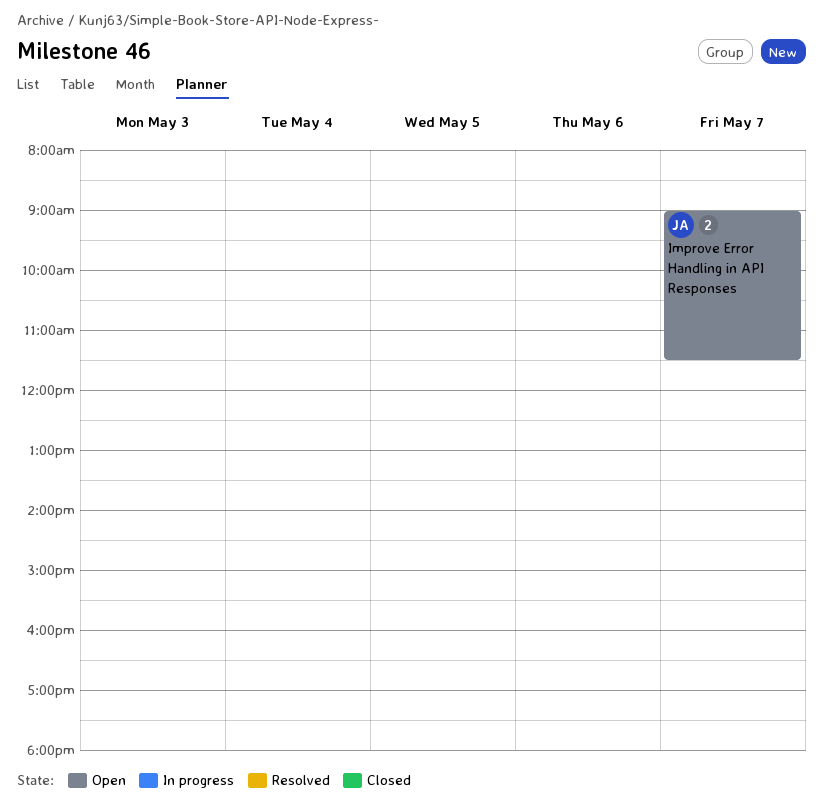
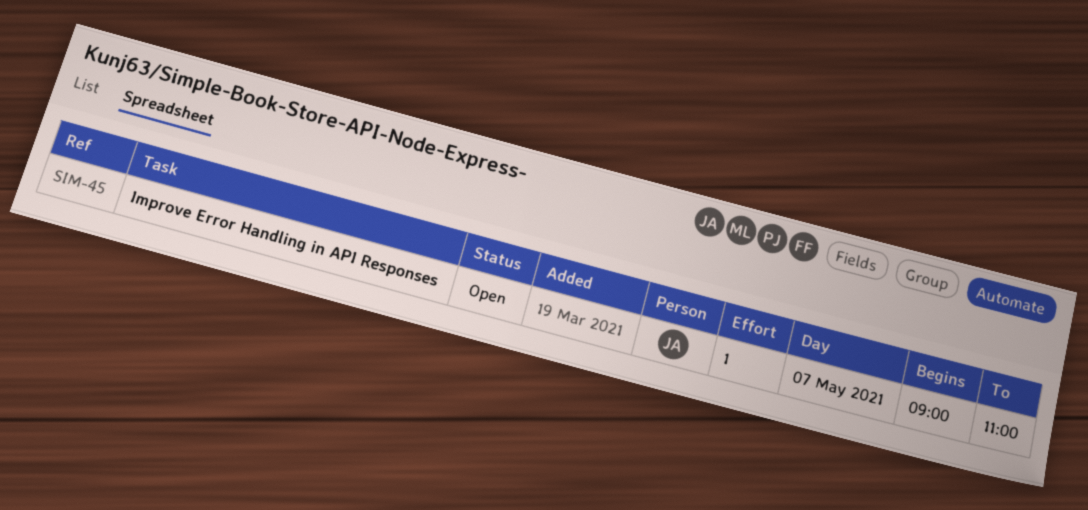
Improve Error Handling in API Responses, estimate: 2 -> 1
Improve Error Handling in API Responses, ends: 11:30 -> 11:00

